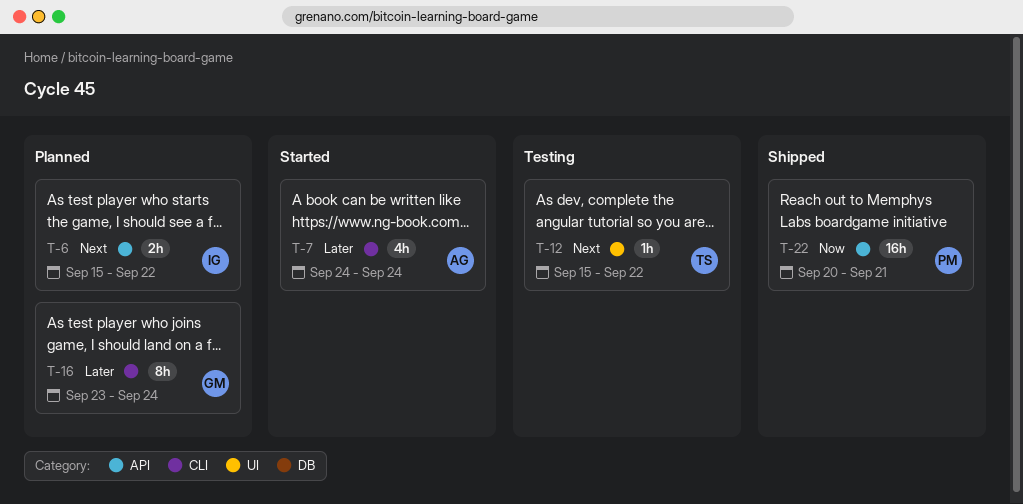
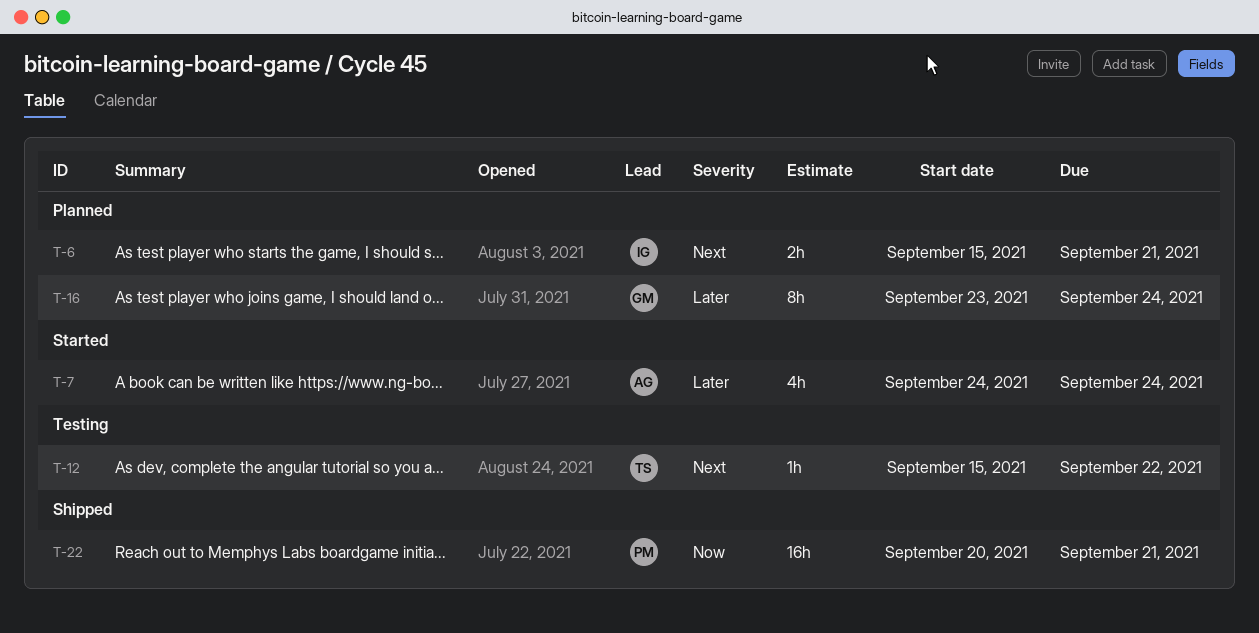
T-6, due: Sep 22 -> Sep 21

